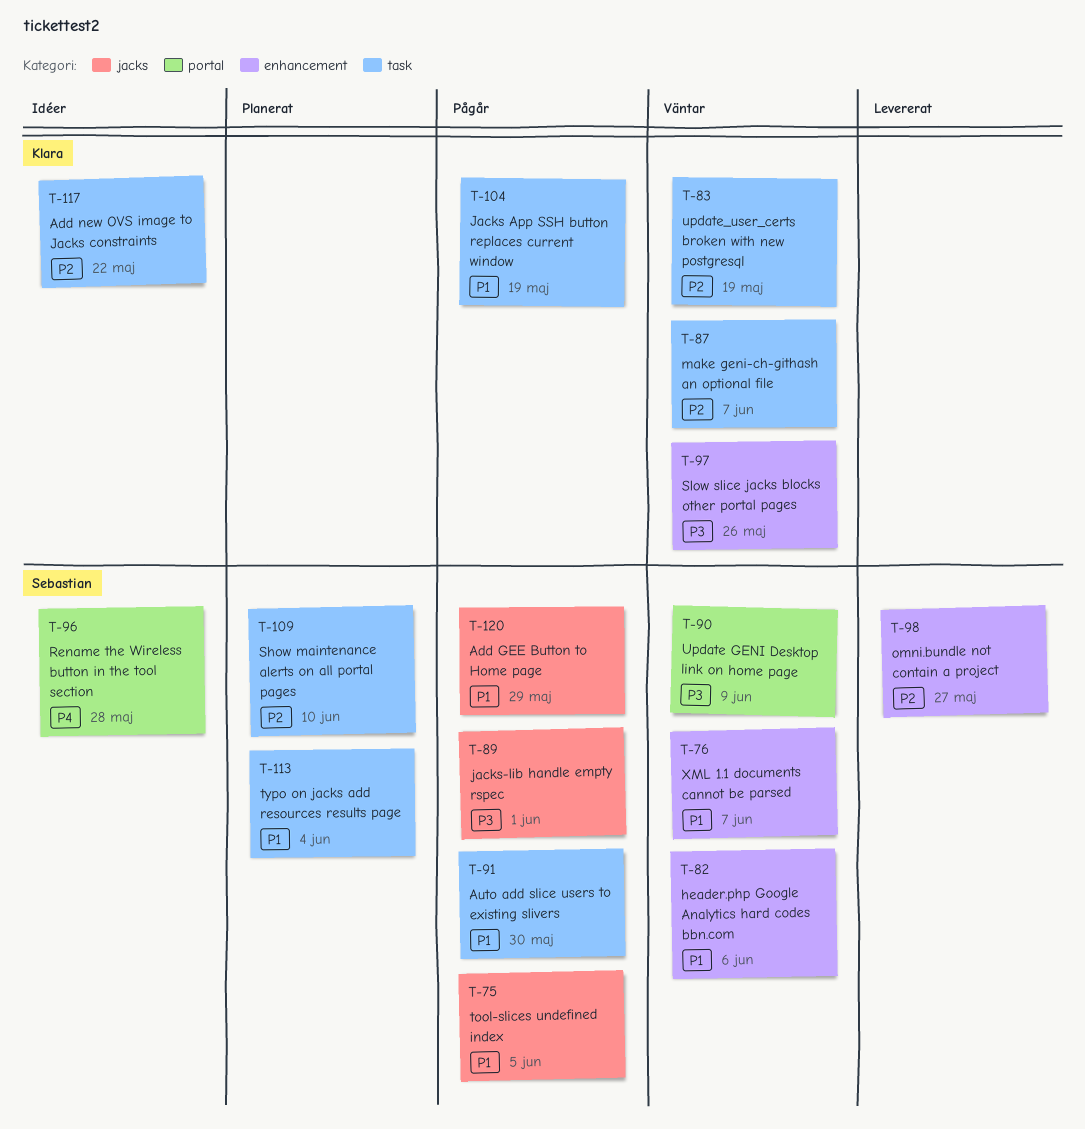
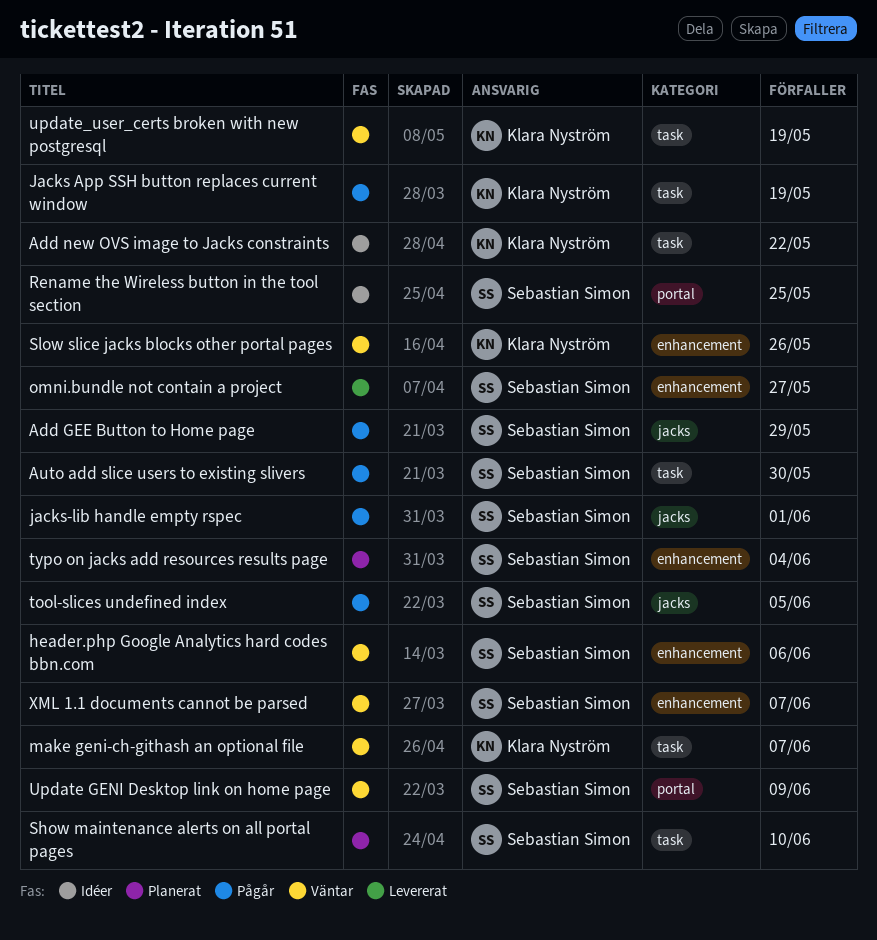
Rename the Wireless button in the tool section, due: May 28 -> May 25
typo on jacks add resources results page, label: task -> enhancement

